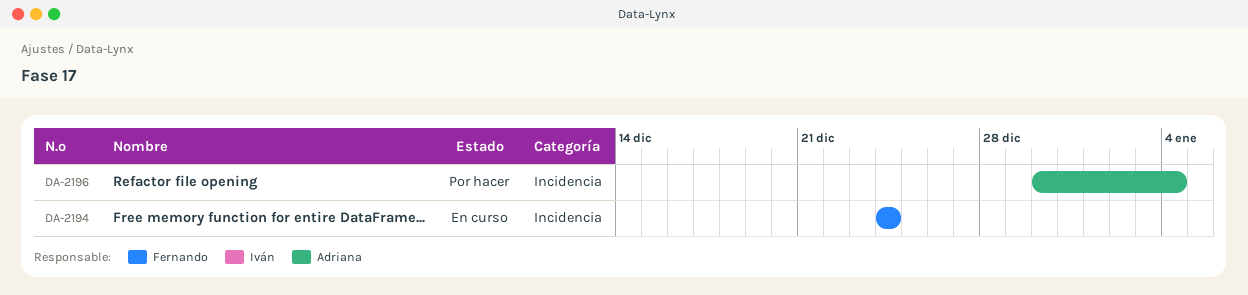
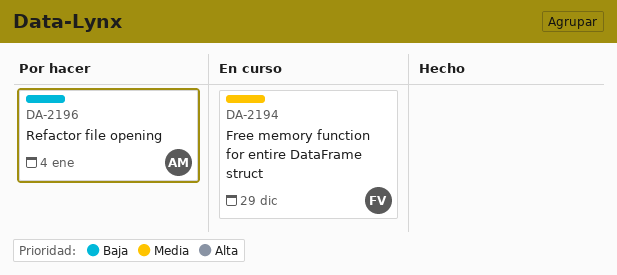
DA-2194, due: Dec 24 -> Dec 29

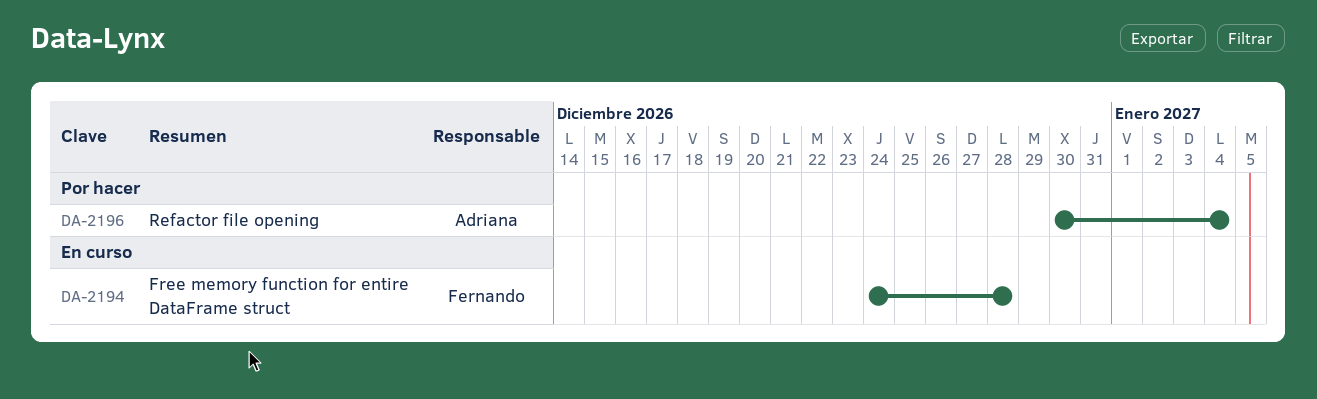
DA-2194, due: Dec 29 -> Dec 28

